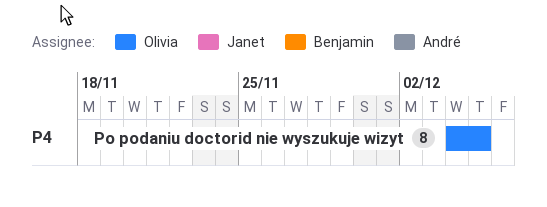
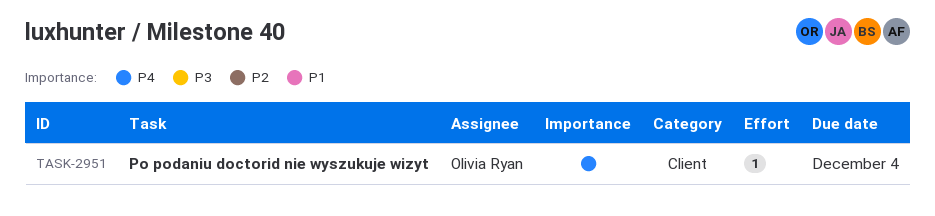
Po podaniu doctorid nie wyszukuje wizyt, estimate: 8 -> 1
Po podaniu doctorid nie wyszukuje wizyt, due: Dec 5 -> Dec 4

